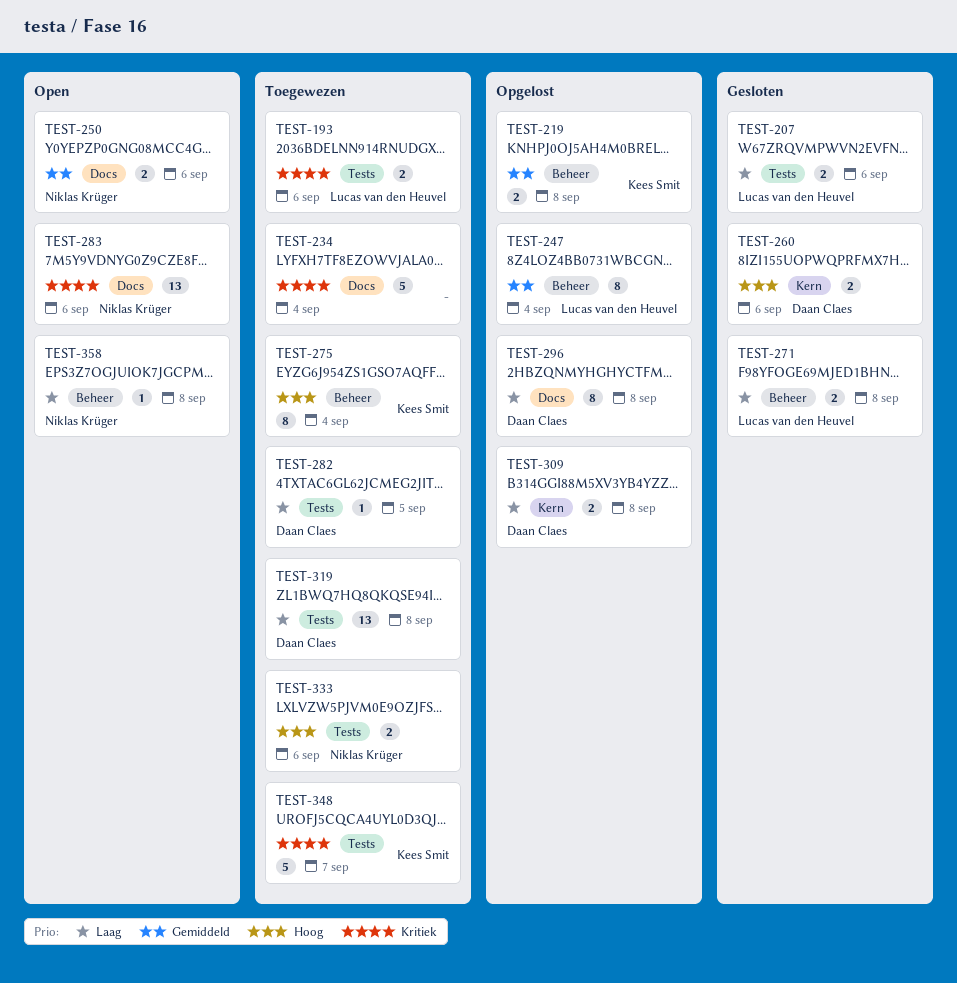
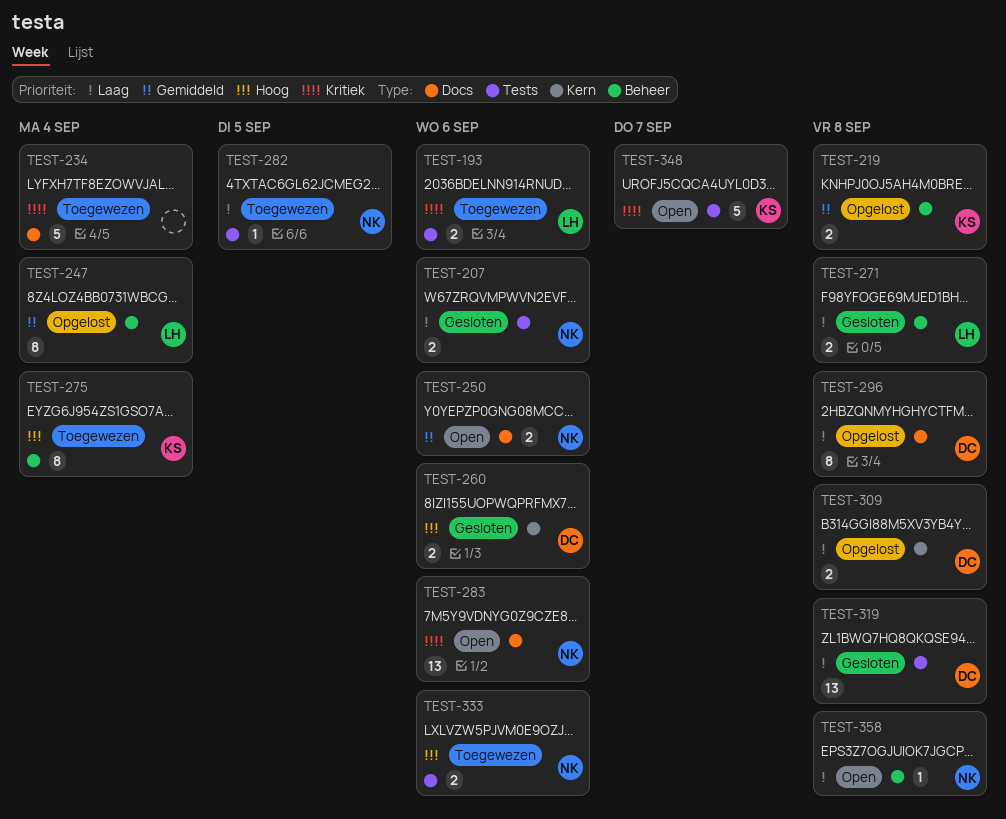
TEST-207, owner: Lucas van den Heuvel -> Niklas Krüger
TEST-282, owner: Daan Claes -> Niklas Krüger
TEST-319, status: Toegewezen -> Gesloten
TEST-348, status: Toegewezen -> Open

